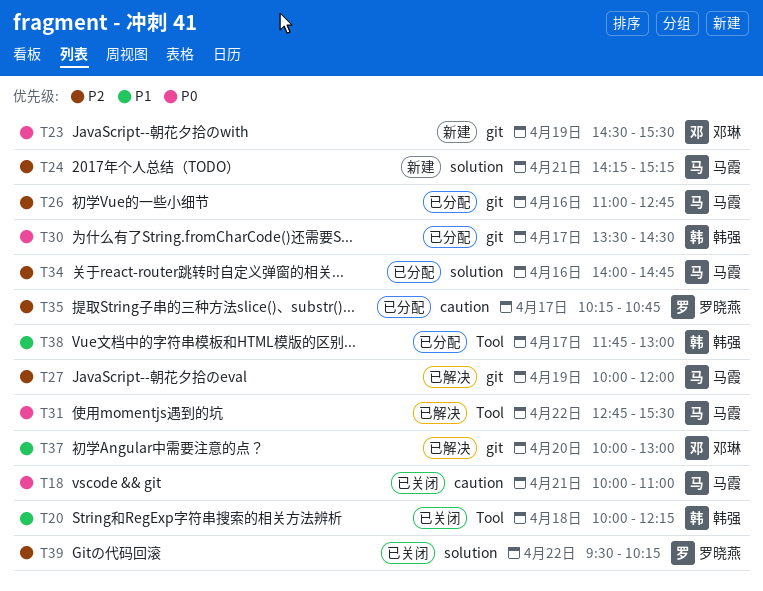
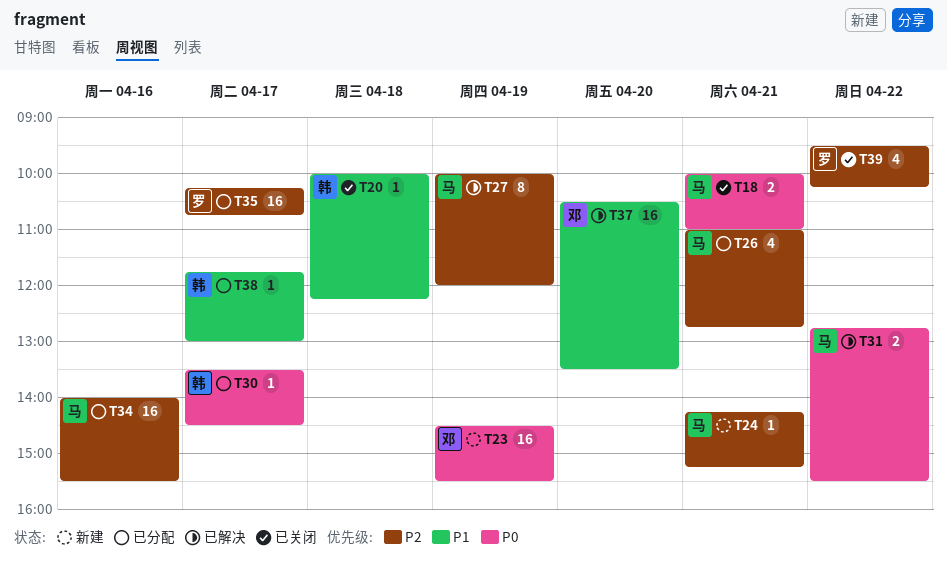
T26, day: Apr 16 -> Apr 21
T34, ends: 14:45 -> 15:30
T37, begins: 10:00 -> 10:30
T37, ends: 13:00 -> 13:30

